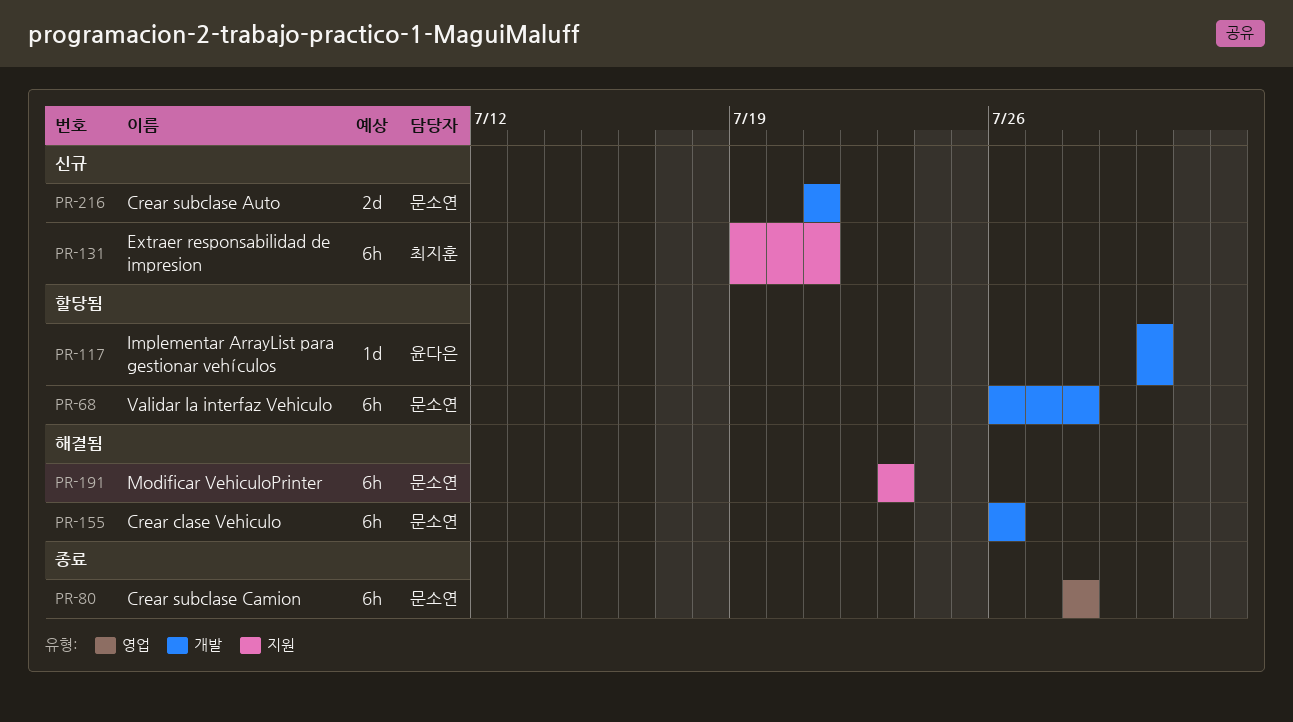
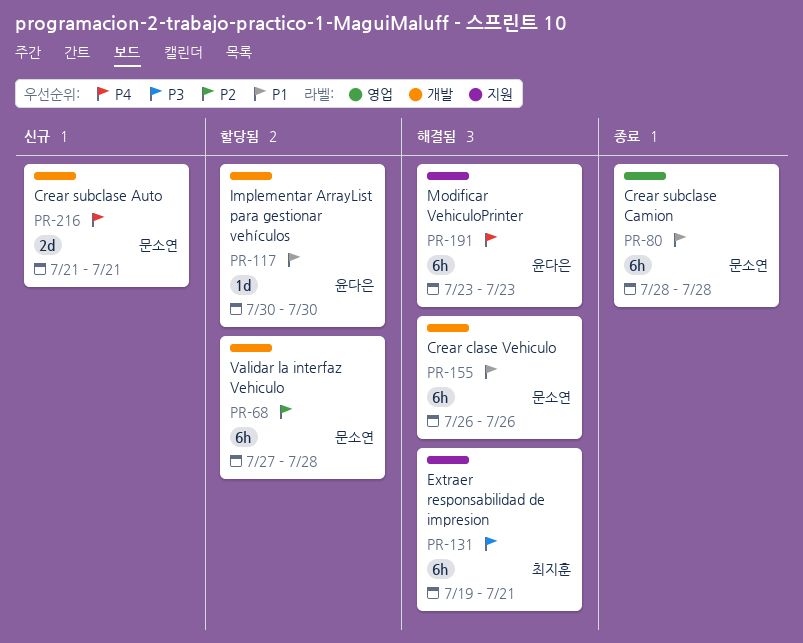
PR-68, start: Jul 26 -> Jul 27
PR-131, status: 신규 -> 해결됨
PR-191, owner: 문소연 -> 윤다은

